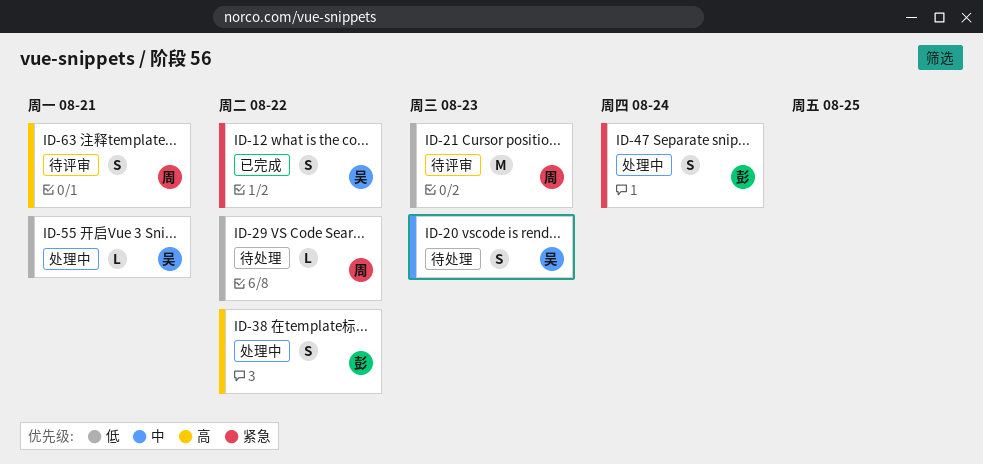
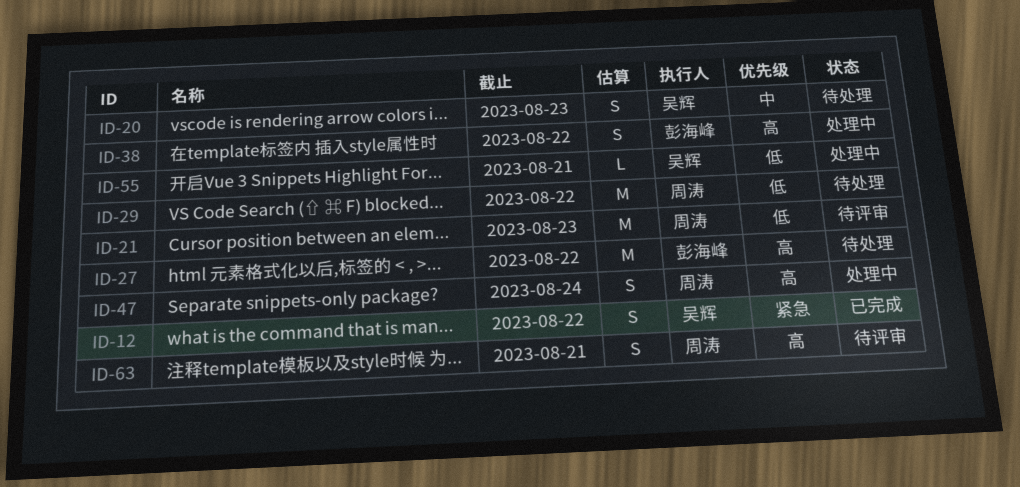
ID-27: none -> present
ID-29, estimate: L -> M
ID-47, owner: 彭海峰 -> 周涛
ID-47, priority: 紧急 -> 高

